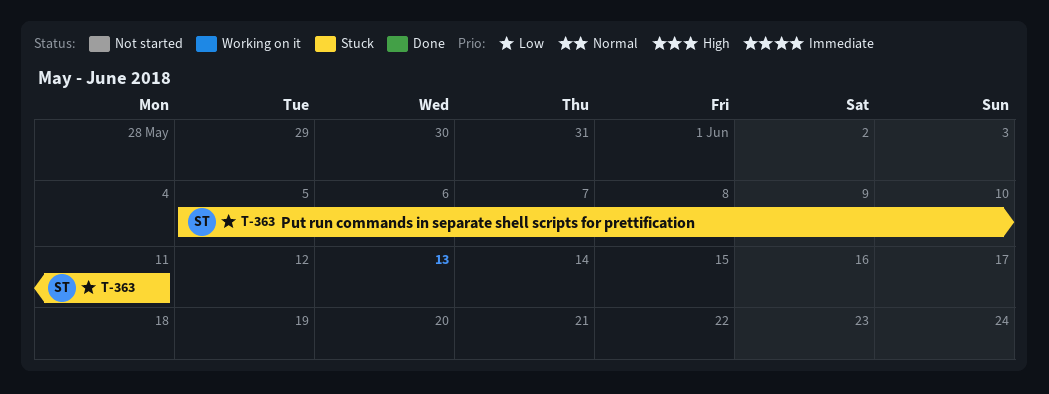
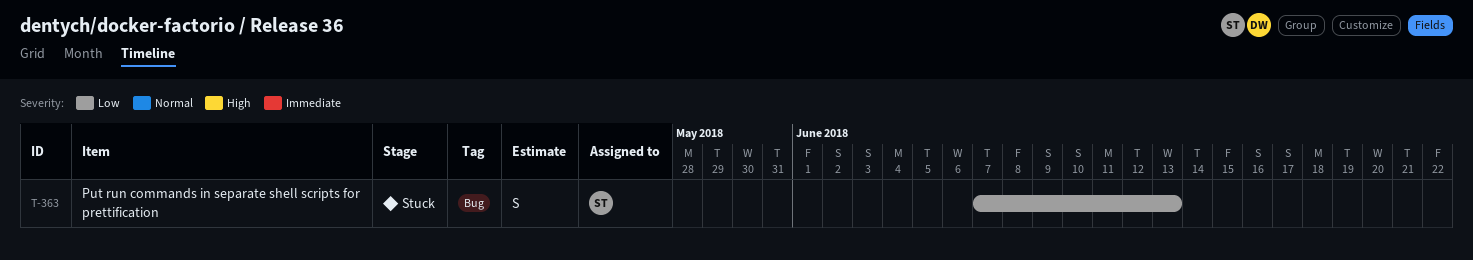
T-363, start: Jun 5 -> Jun 7
T-363, due: Jun 11 -> Jun 13

